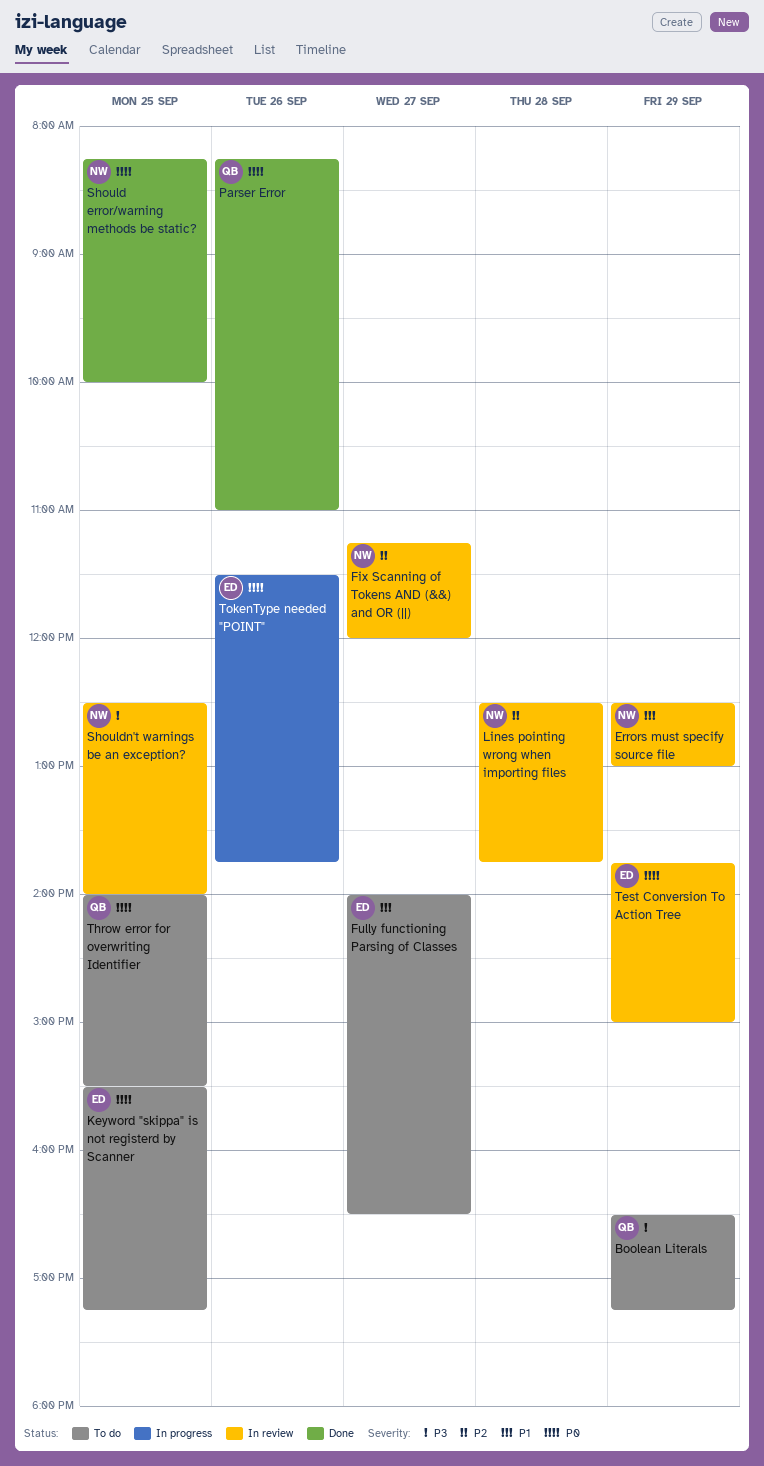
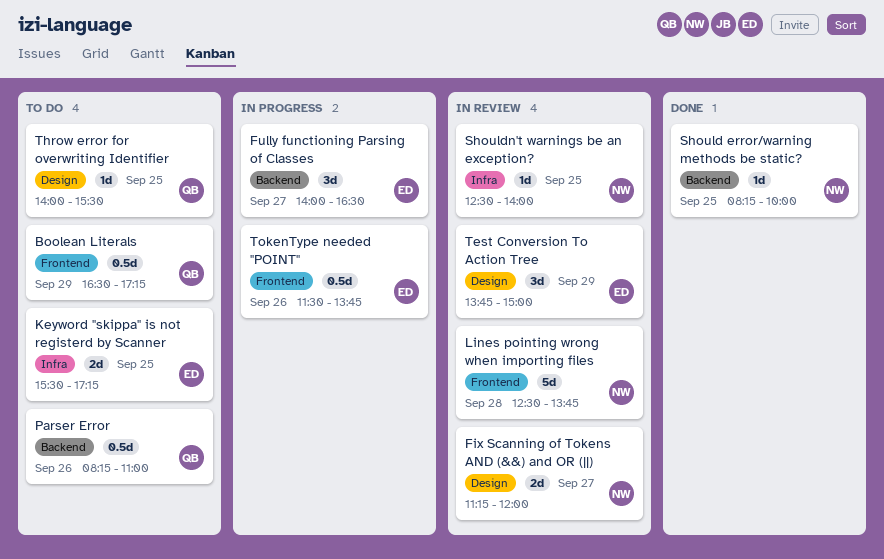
Errors must specify source file: present -> none
Fully functioning Parsing of Classes, status: To do -> In progress
Parser Error, status: Done -> To do

